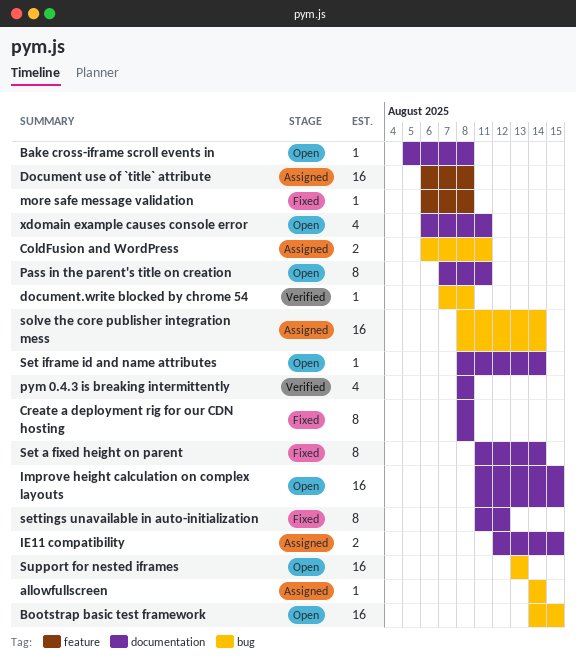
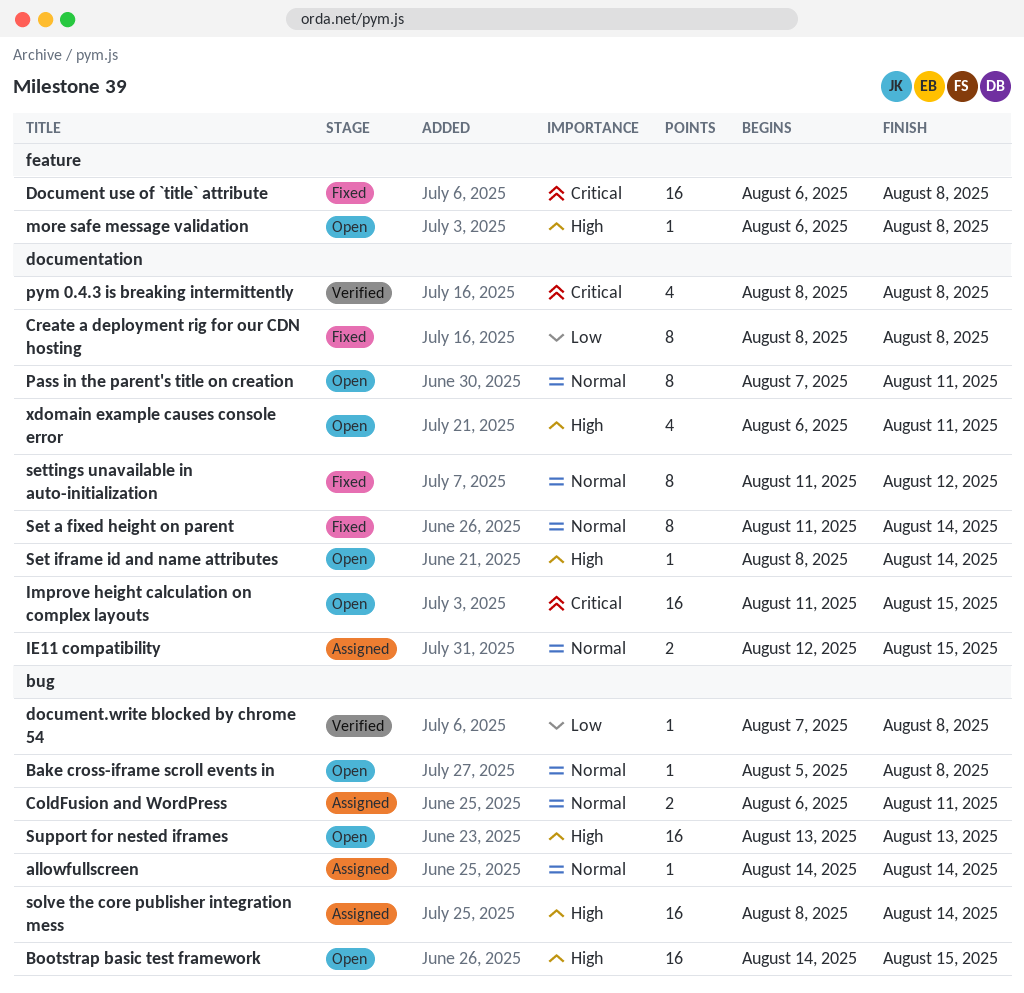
Bake cross-iframe scroll events in, label: documentation -> bug
Document use of `title` attribute, status: Assigned -> Fixed
more safe message validation, status: Fixed -> Open

